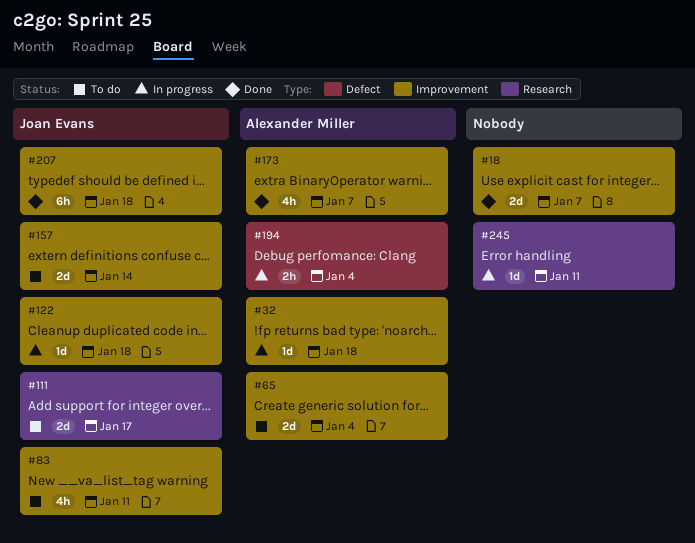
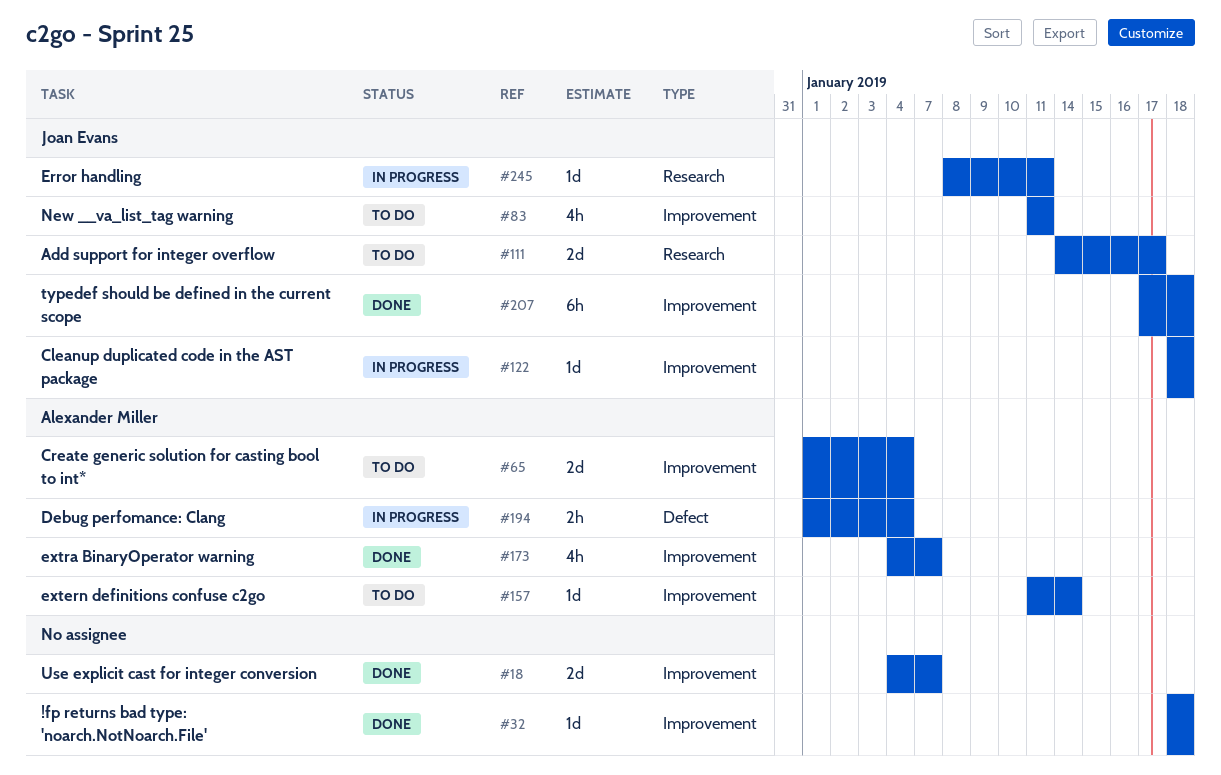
#32, status: In progress -> Done
#32, owner: Alexander Miller -> none
#157, owner: Joan Evans -> Alexander Miller
#157, estimate: 2d -> 1d
#245, owner: none -> Joan Evans

